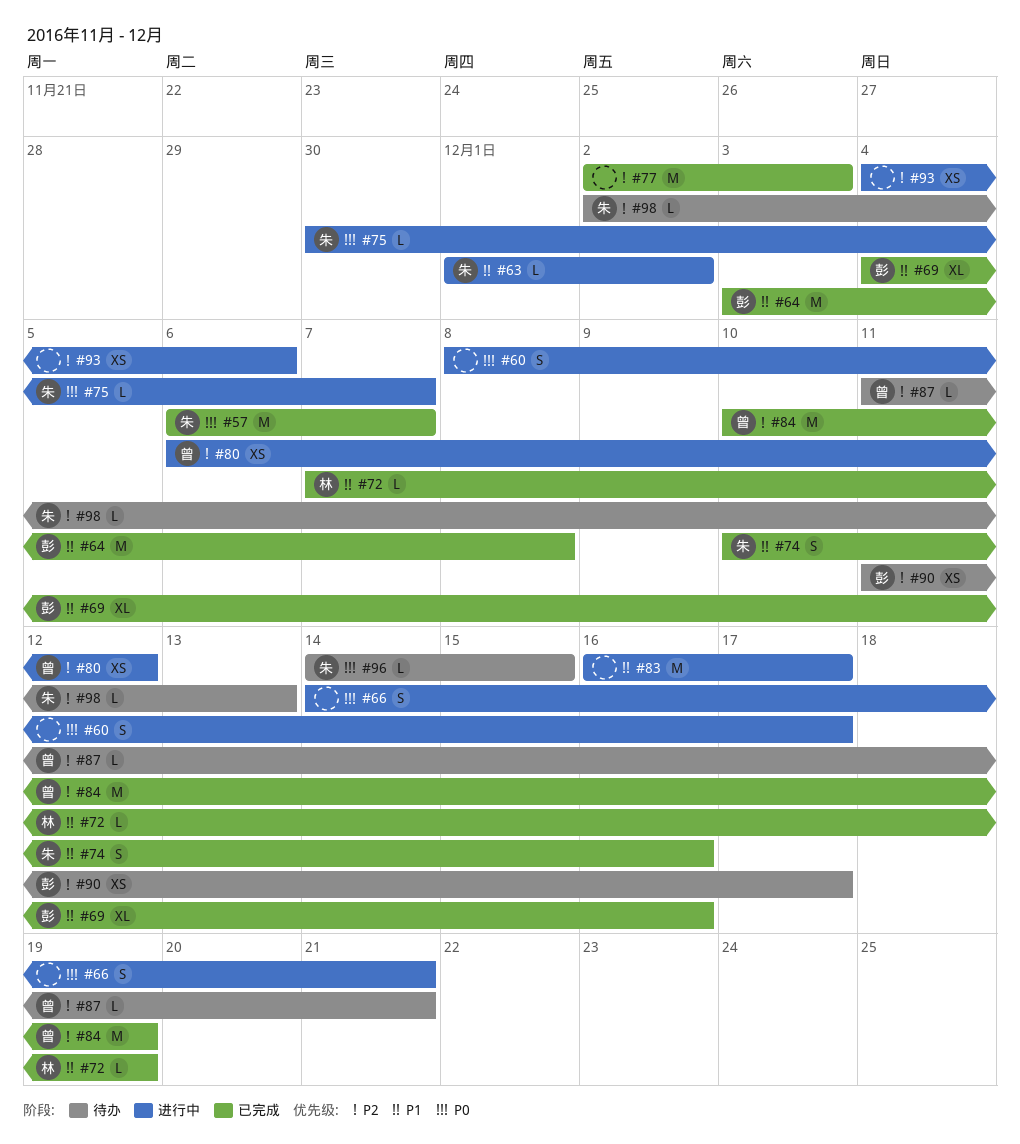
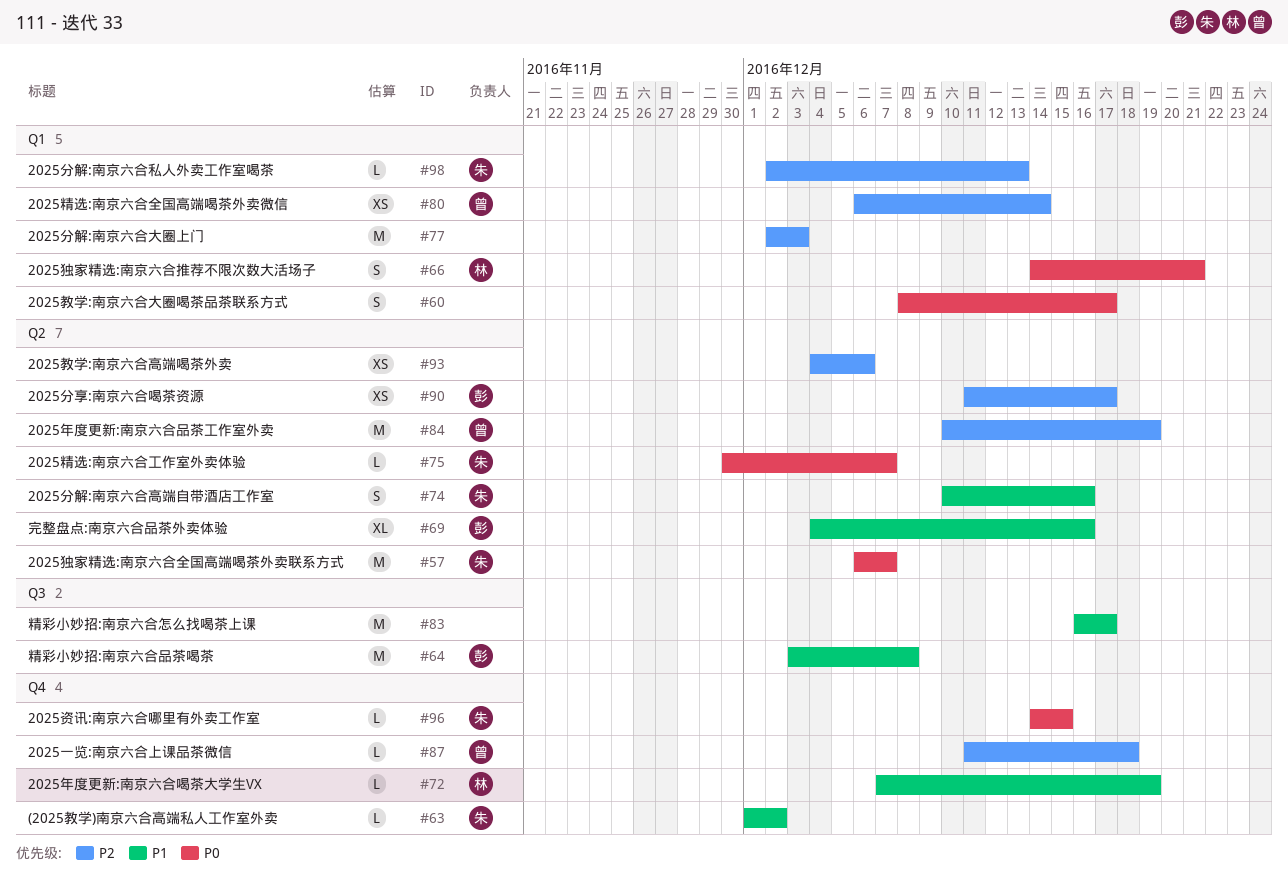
#66, owner: none -> 林
#80, due: Dec 12 -> Dec 14
#87, due: Dec 21 -> Dec 18

